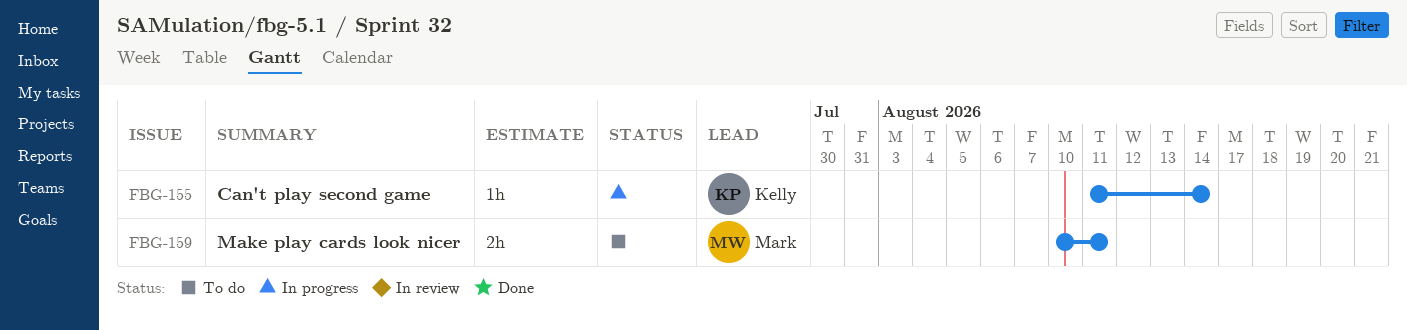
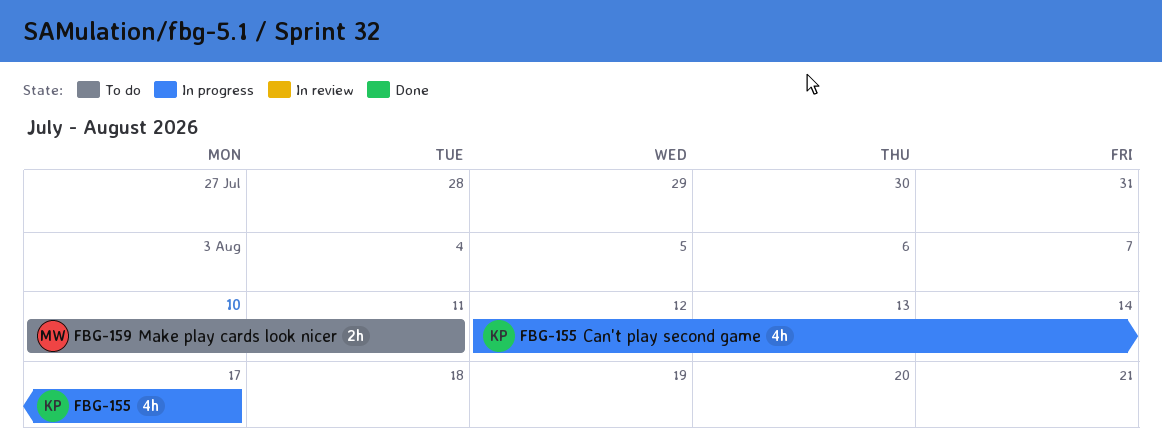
FBG-155, estimate: 1h -> 4h
FBG-155, start: Aug 11 -> Aug 12
FBG-155, due: Aug 14 -> Aug 17

